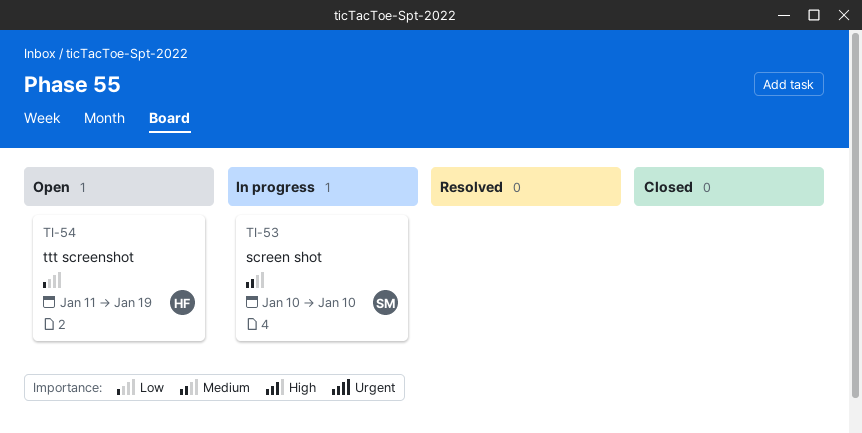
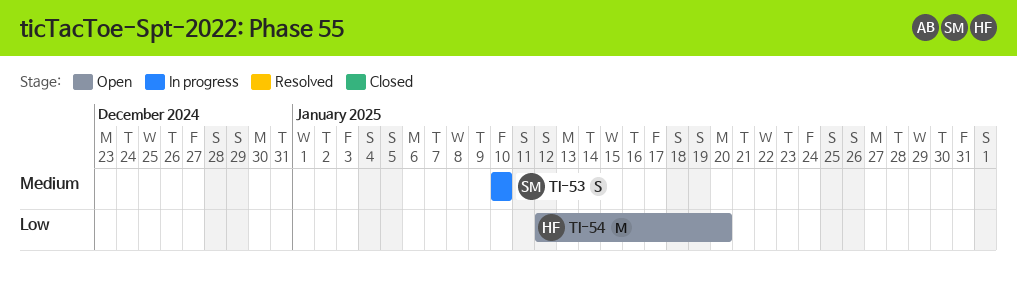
TI-54, start: Jan 11 -> Jan 12
TI-54, due: Jan 19 -> Jan 20

